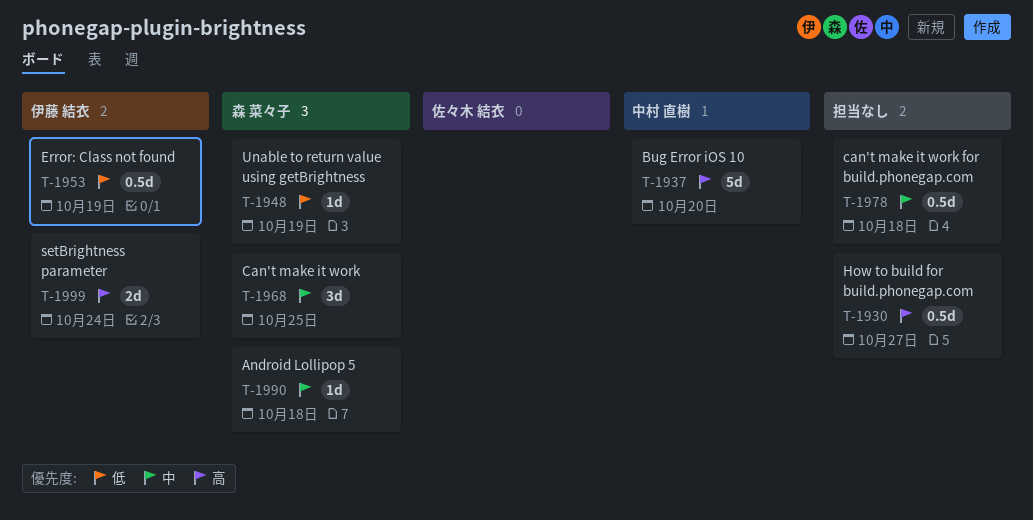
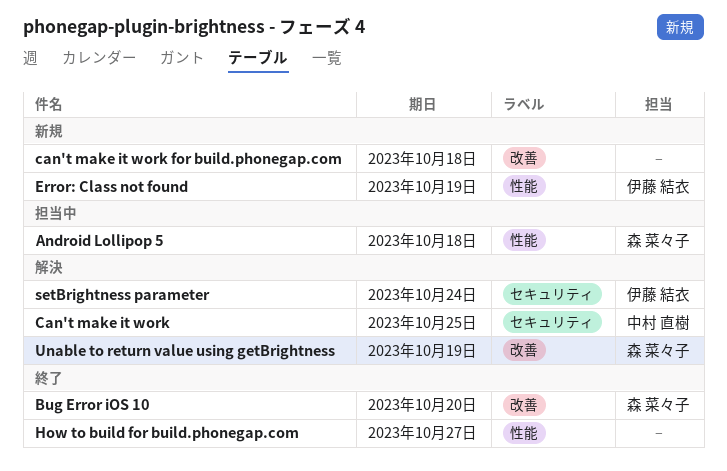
Bug Error iOS 10, owner: 中村 直樹 -> 森 菜々子
Can't make it work, owner: 森 菜々子 -> 中村 直樹

